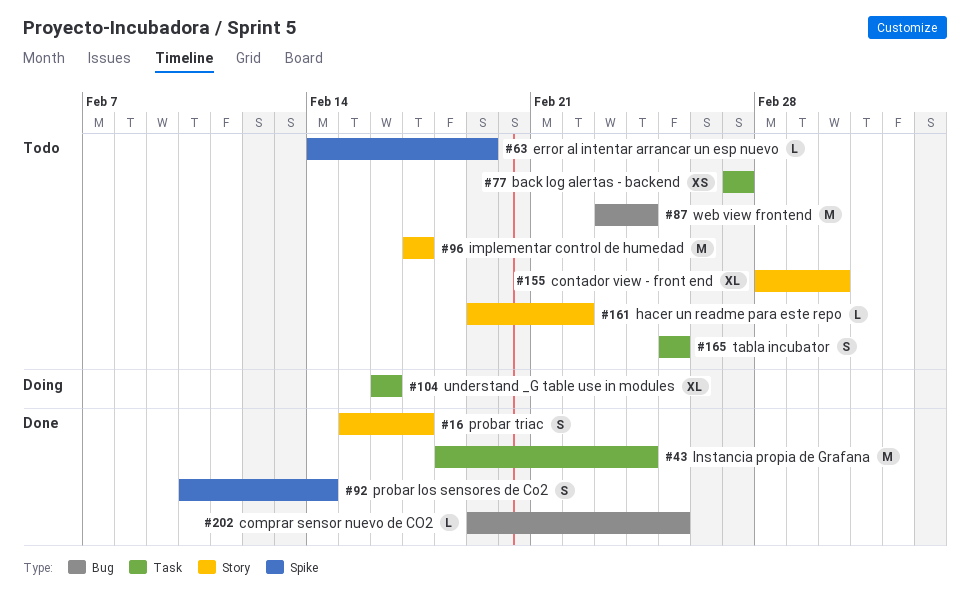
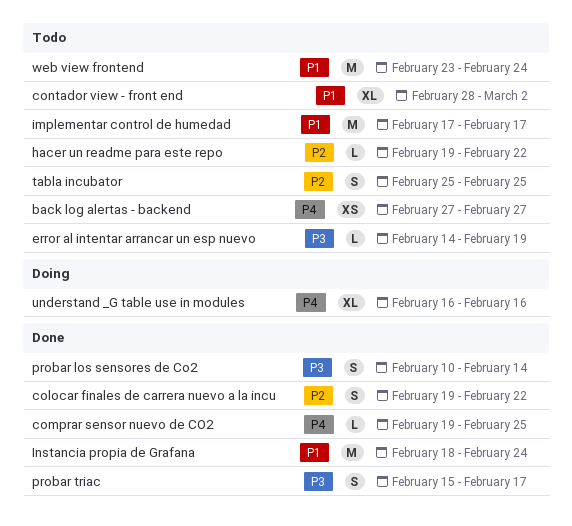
colocar finales de carrera nuevo a la incu: none -> present

